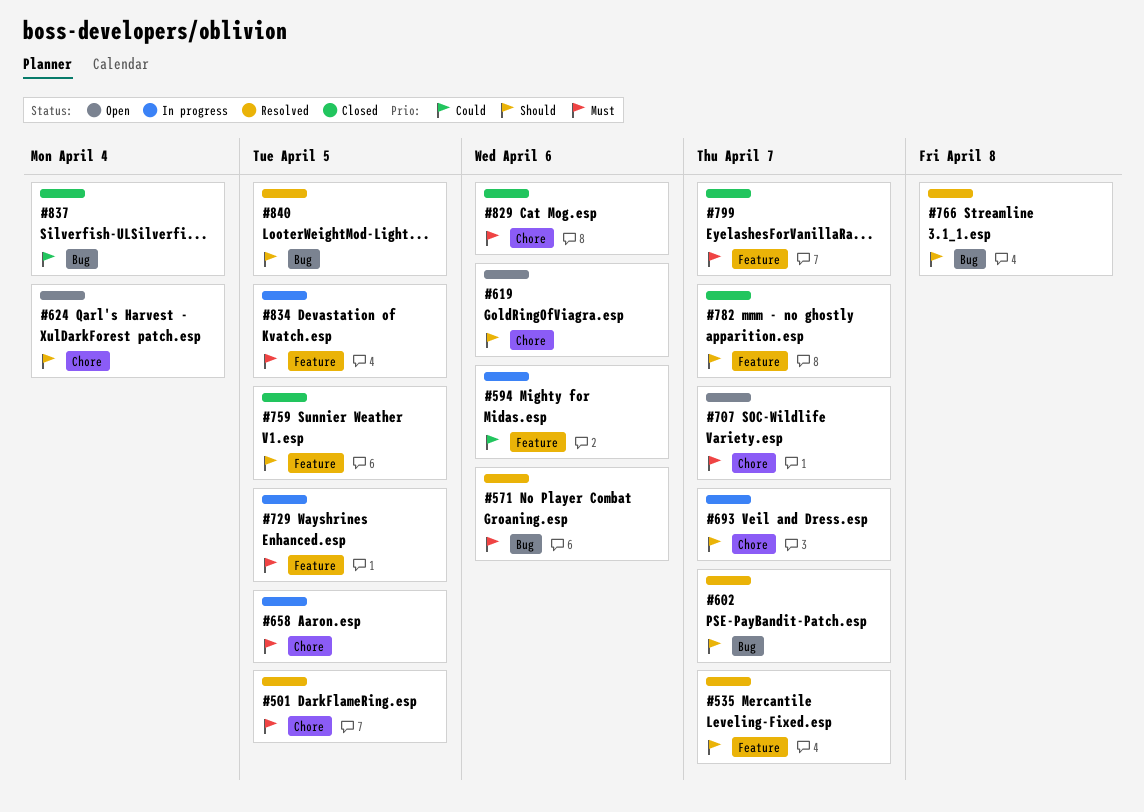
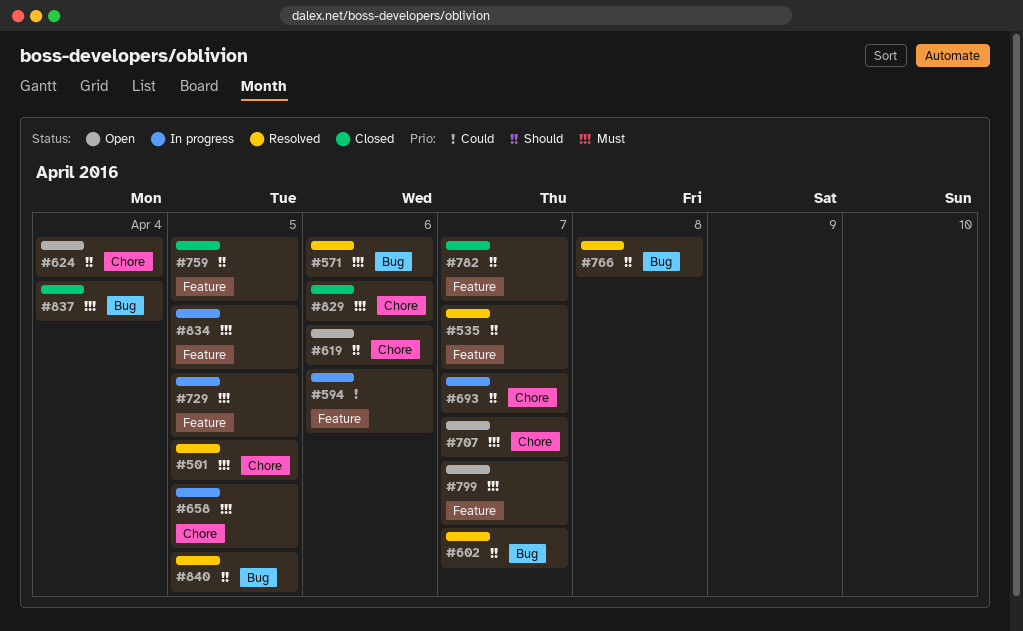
#799, status: Closed -> Open
#837, priority: Could -> Must

